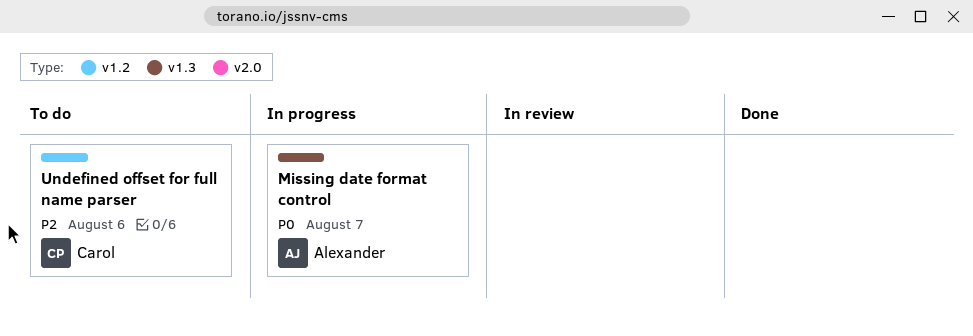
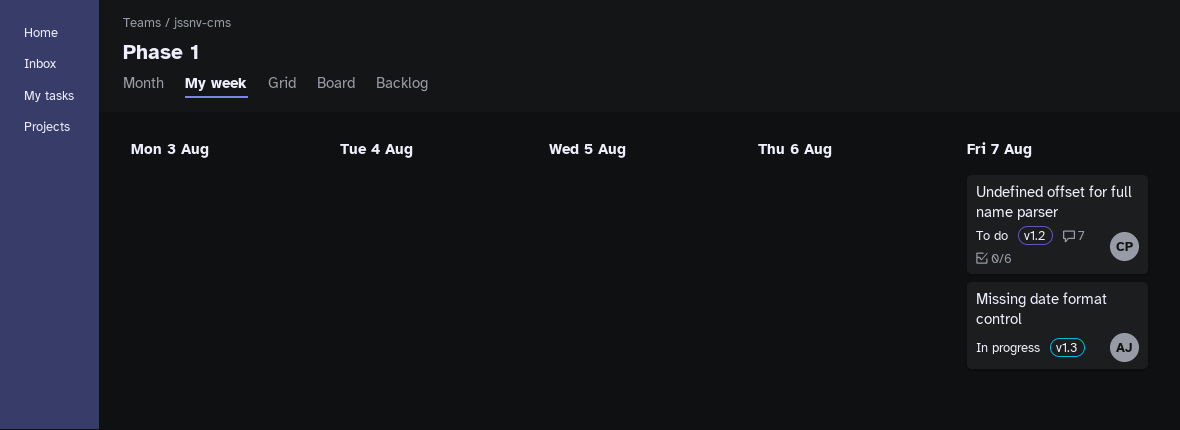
Undefined offset for full name parser, due: Aug 6 -> Aug 7

